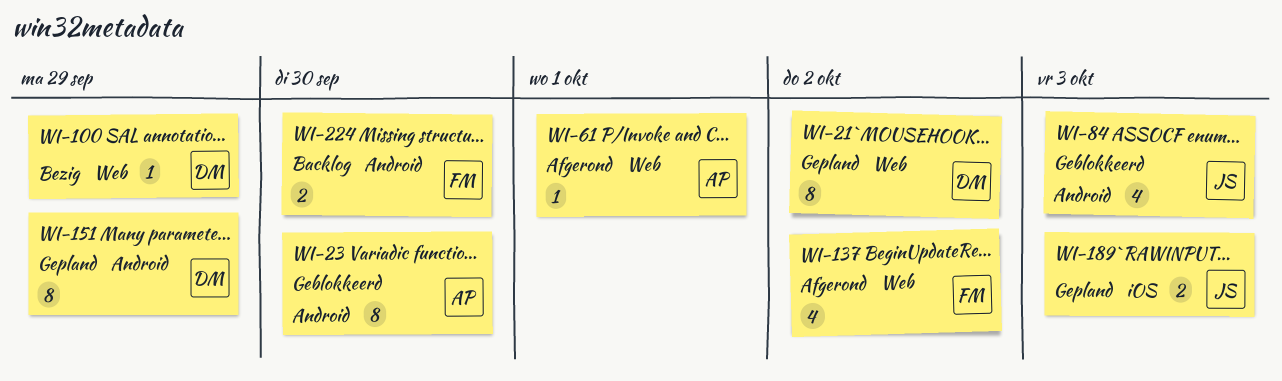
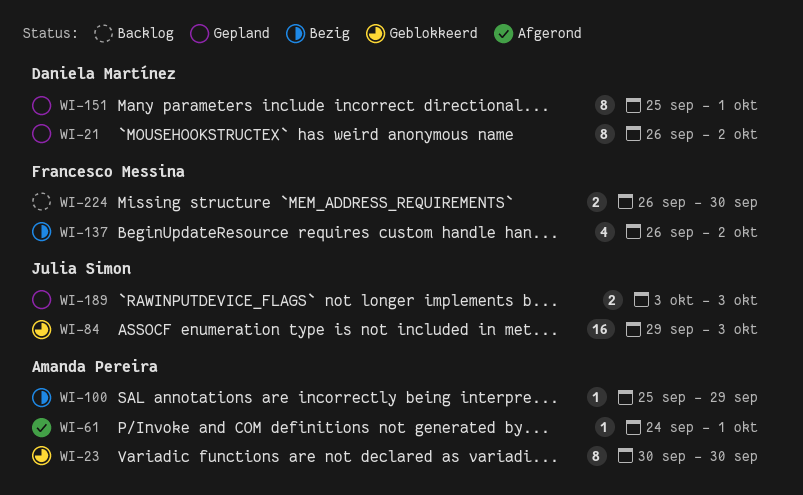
WI-84, estimate: 4 -> 16
WI-100, owner: Daniela Martínez -> Amanda Pereira
WI-137, status: Afgerond -> Bezig
WI-151, due: Sep 29 -> Oct 1

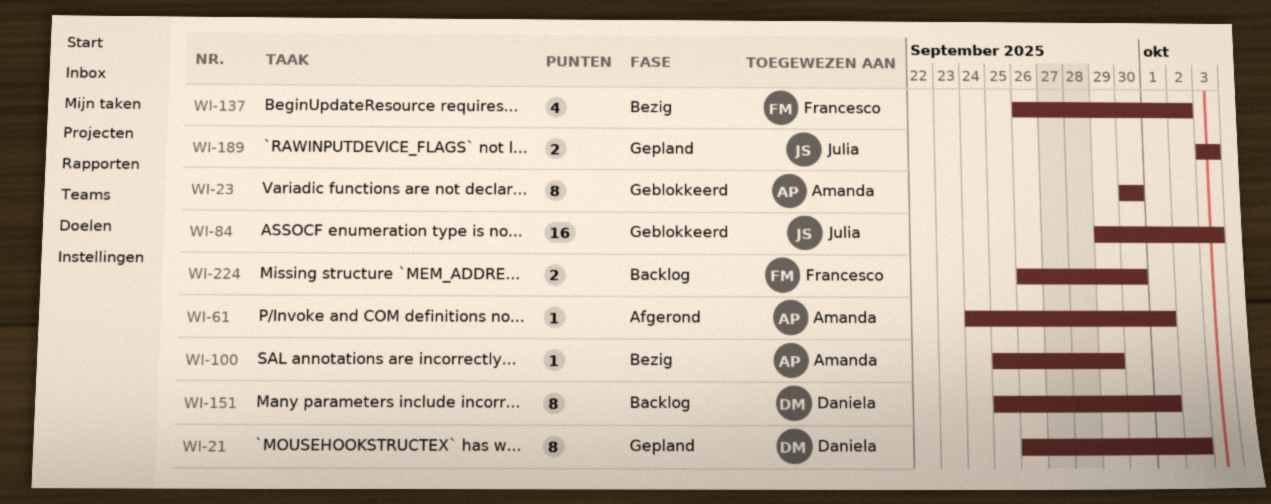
WI-151, status: Gepland -> Backlog

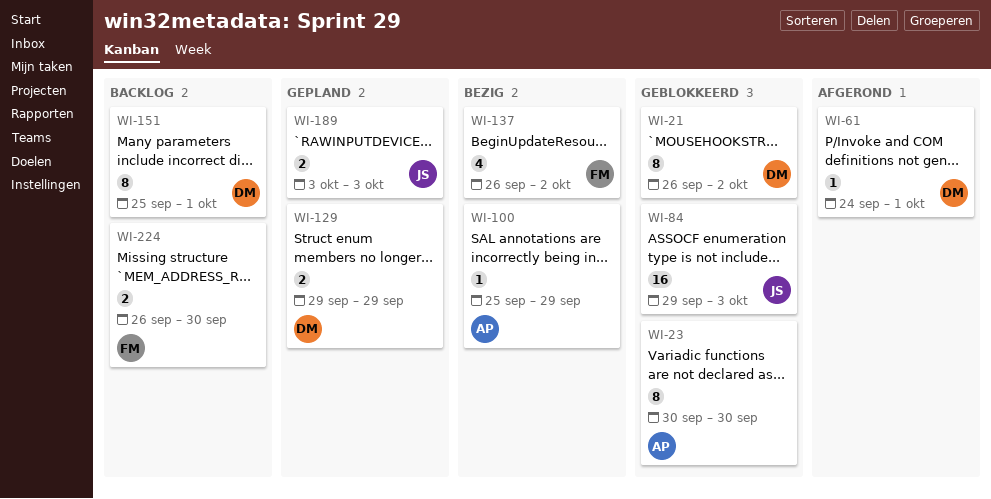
WI-21, status: Gepland -> Geblokkeerd
WI-61, owner: Amanda -> Daniela
WI-129: none -> present

